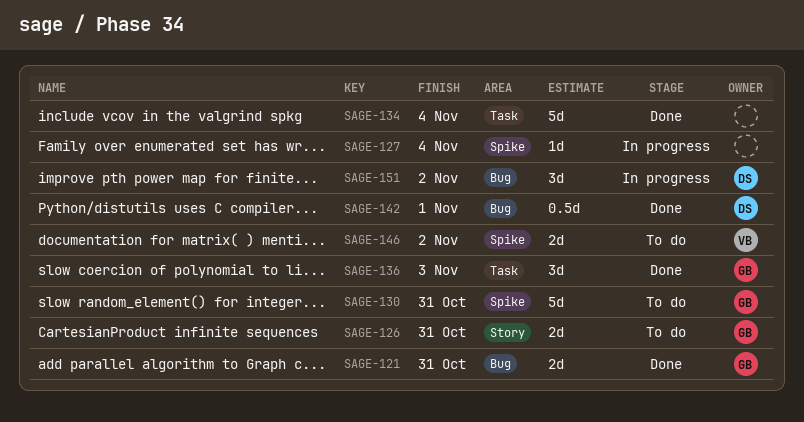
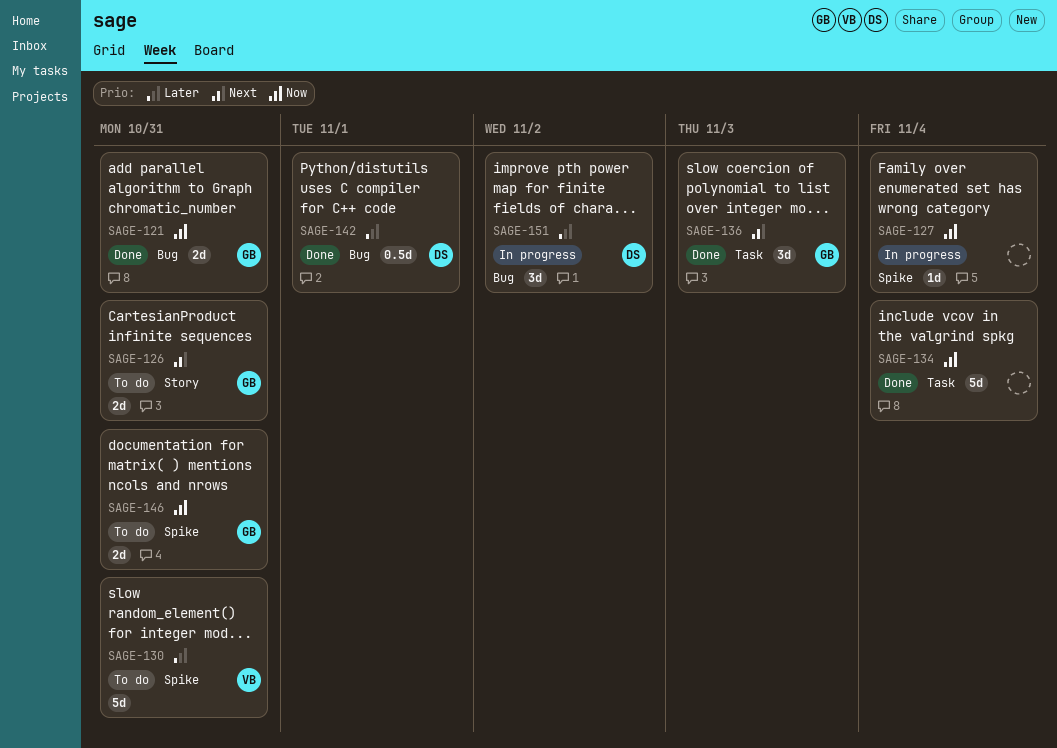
SAGE-130, owner: GB -> VB
SAGE-146, owner: VB -> GB
SAGE-146, due: Nov 2 -> Oct 31

